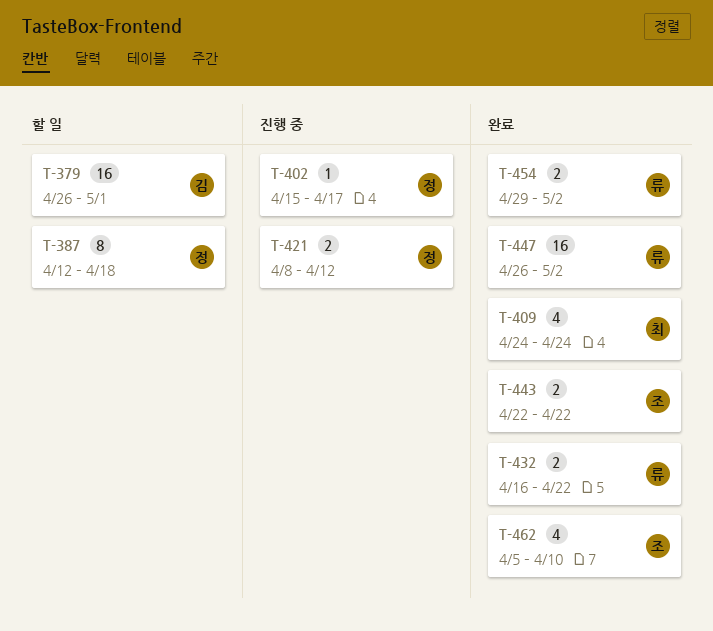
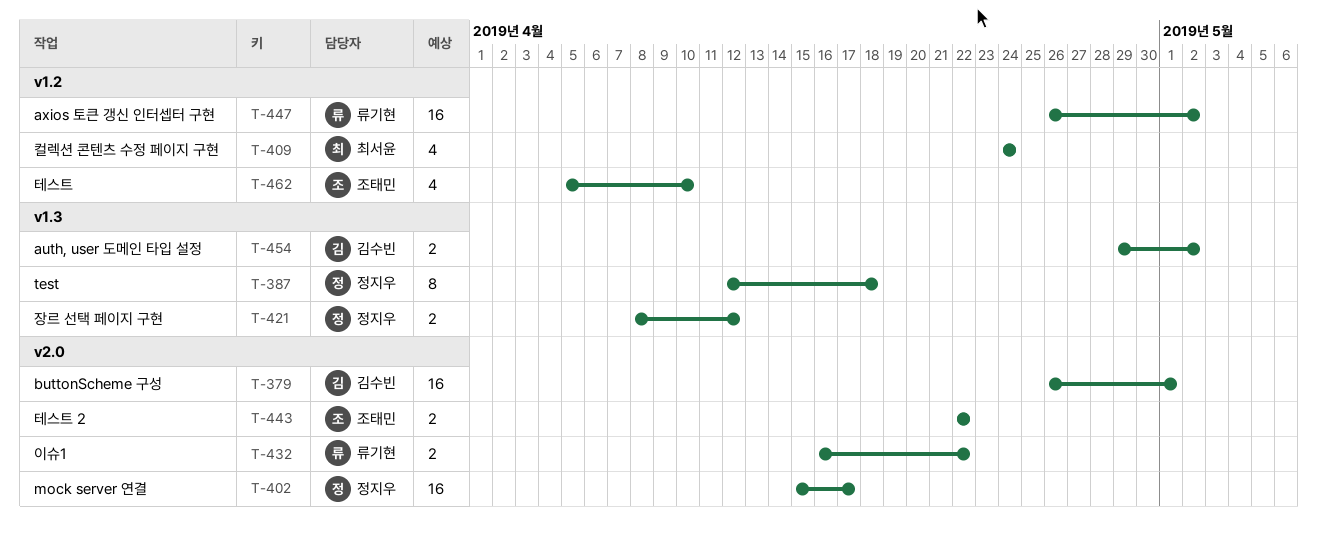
T-402, estimate: 1 -> 16
T-454, owner: 류기현 -> 김수빈

